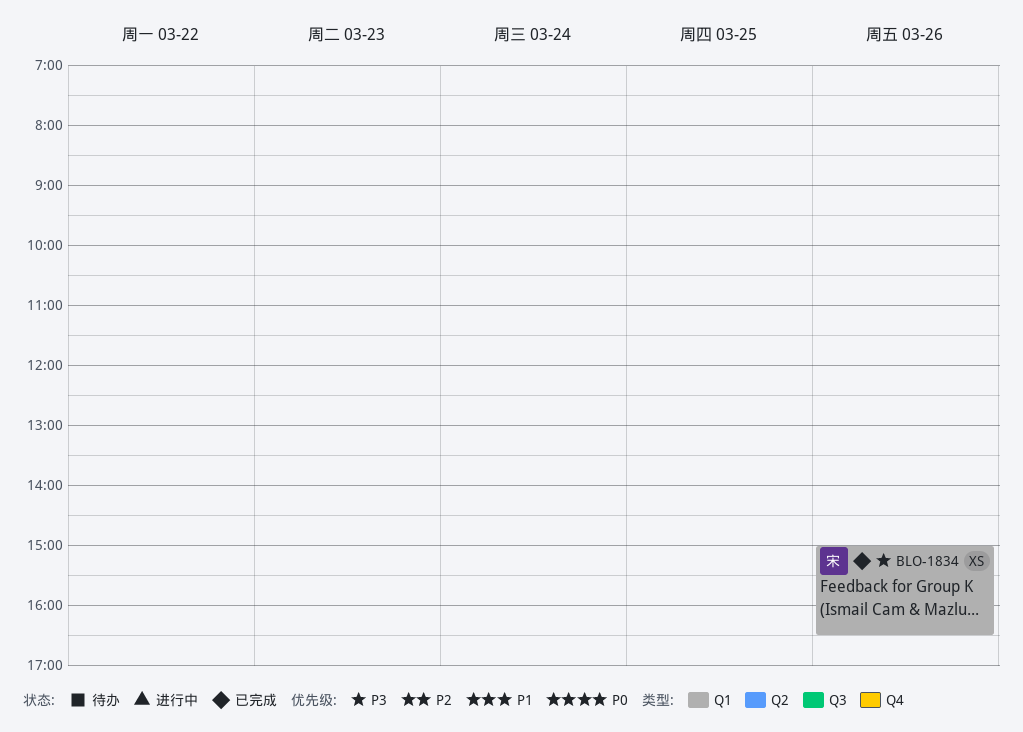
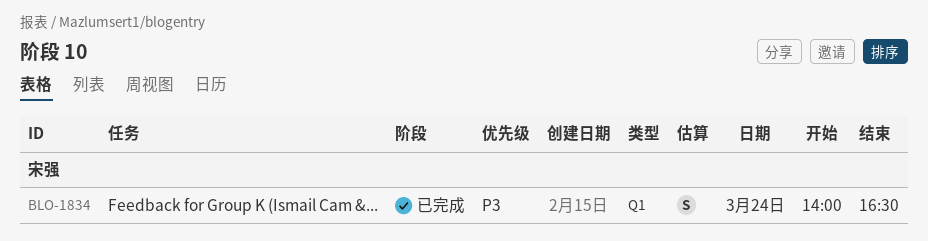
BLO-1834, estimate: XS -> S
BLO-1834, day: Mar 26 -> Mar 24
BLO-1834, begins: 15:00 -> 14:00

